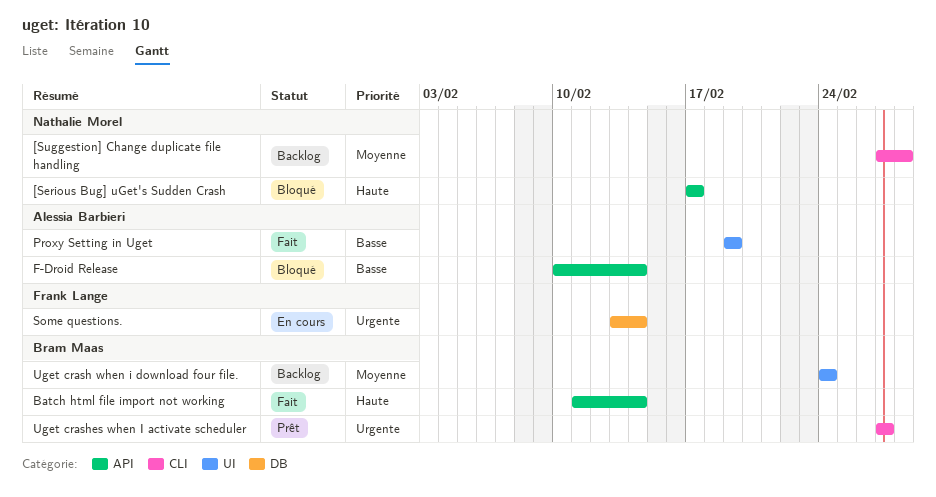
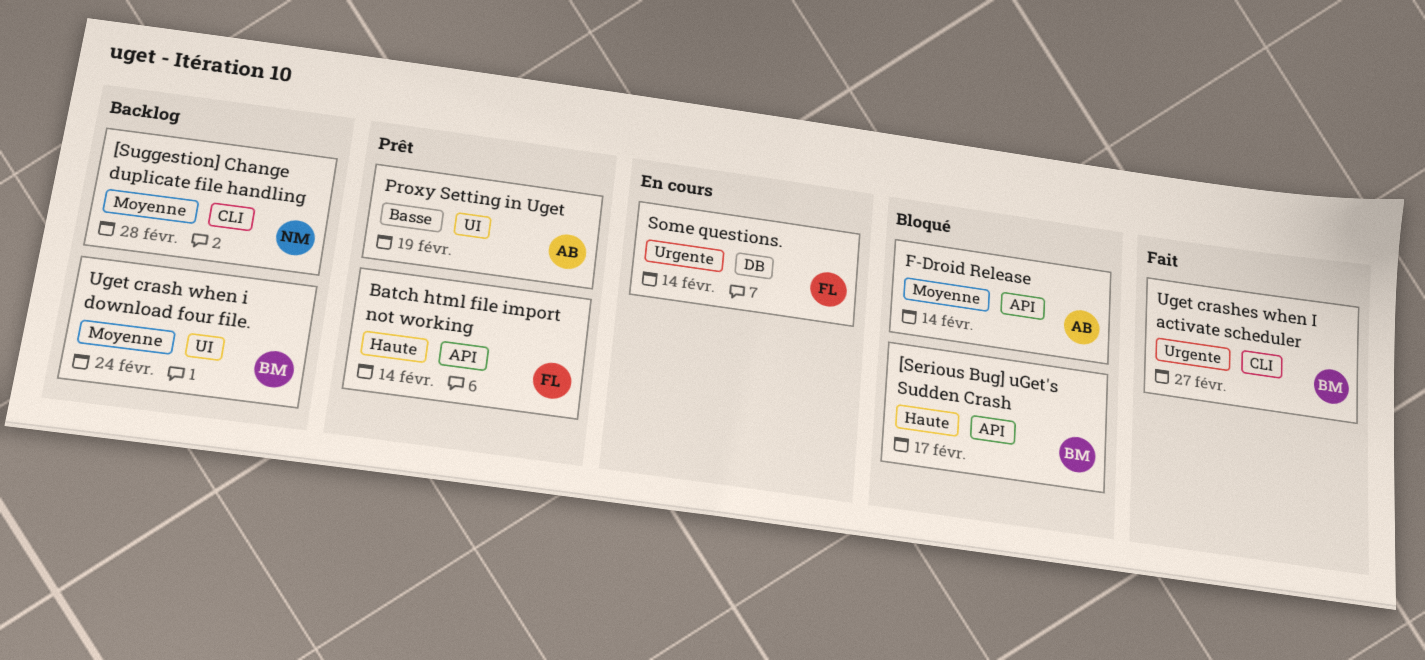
[Serious Bug] uGet's Sudden Crash, owner: Nathalie Morel -> Bram Maas
Batch html file import not working, status: Fait -> Prêt
Batch html file import not working, owner: Bram Maas -> Frank Lange
F-Droid Release, priority: Basse -> Moyenne
Proxy Setting in Uget, status: Fait -> Prêt
Uget crashes when I activate scheduler, status: Prêt -> Fait

